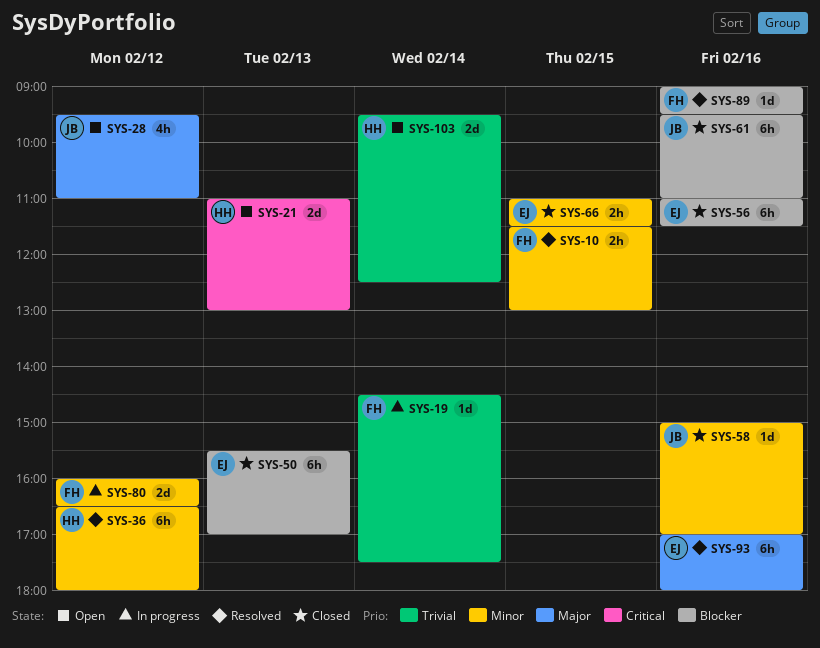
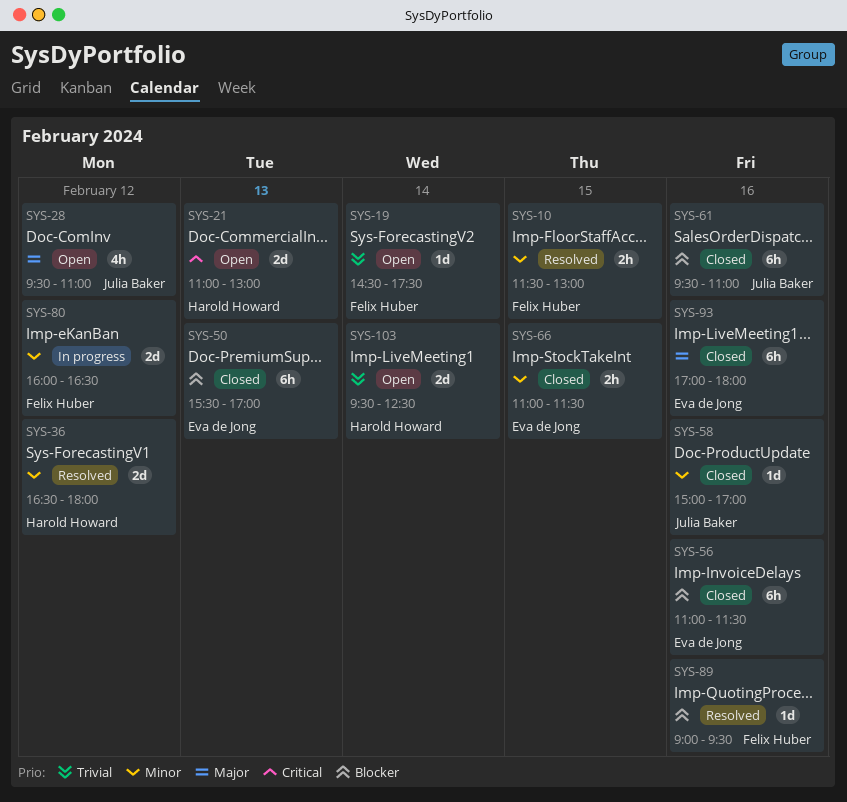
SYS-19, status: In progress -> Open
SYS-36, estimate: 6h -> 2d
SYS-93, status: Resolved -> Closed

